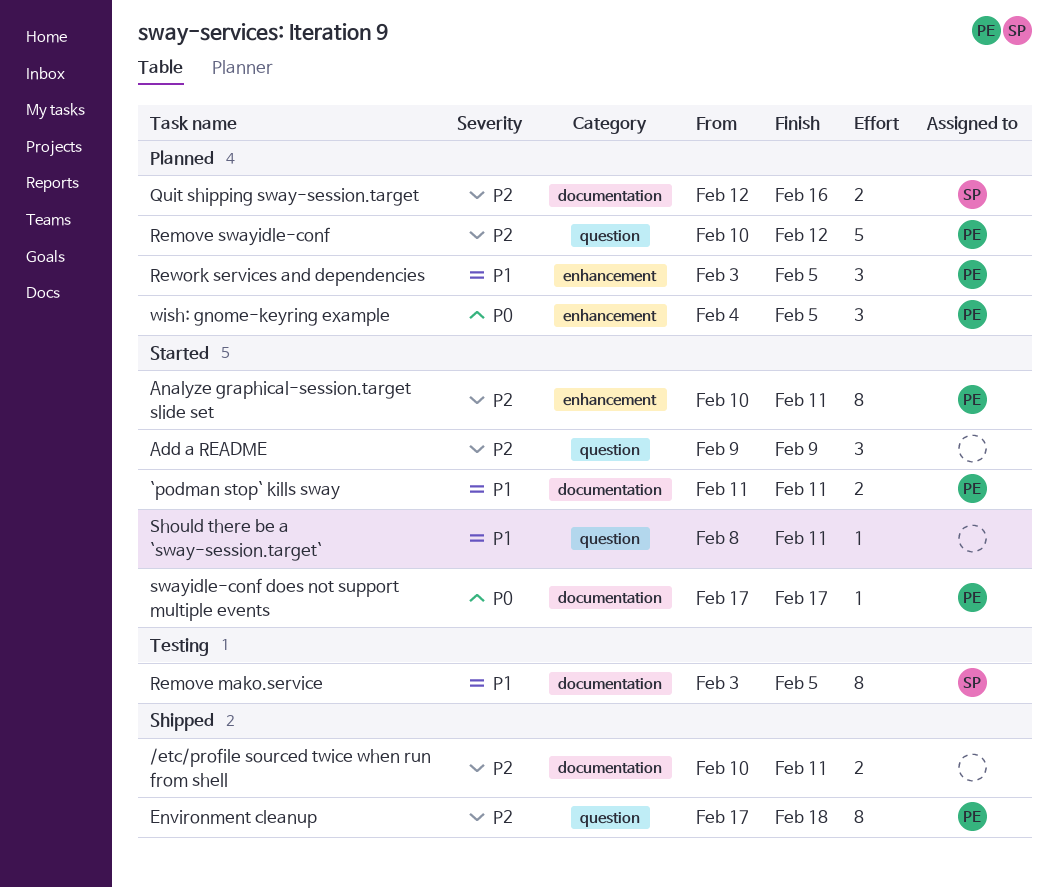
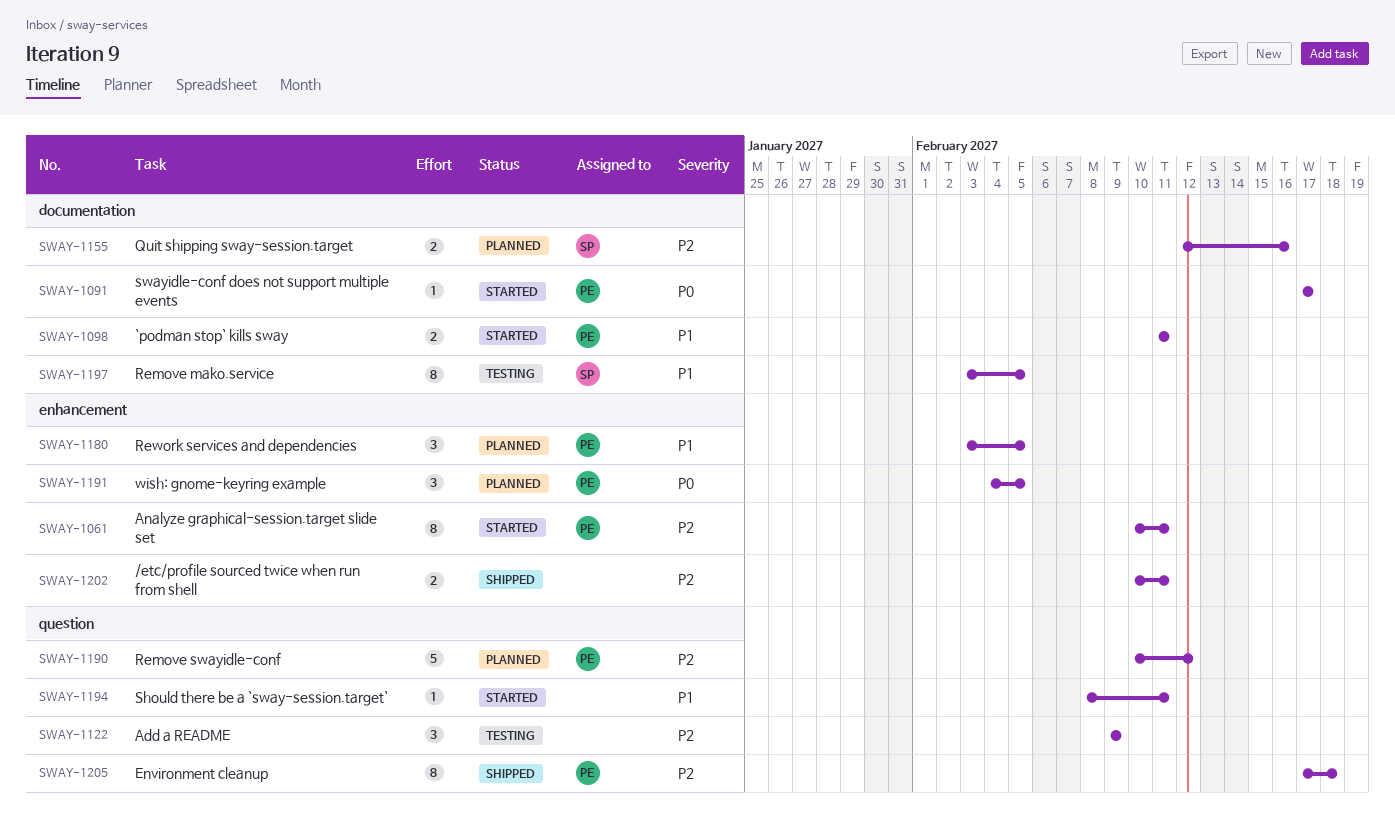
/etc/profile sourced twice when run from shell, label: documentation -> enhancement
Add a README, status: Started -> Testing

